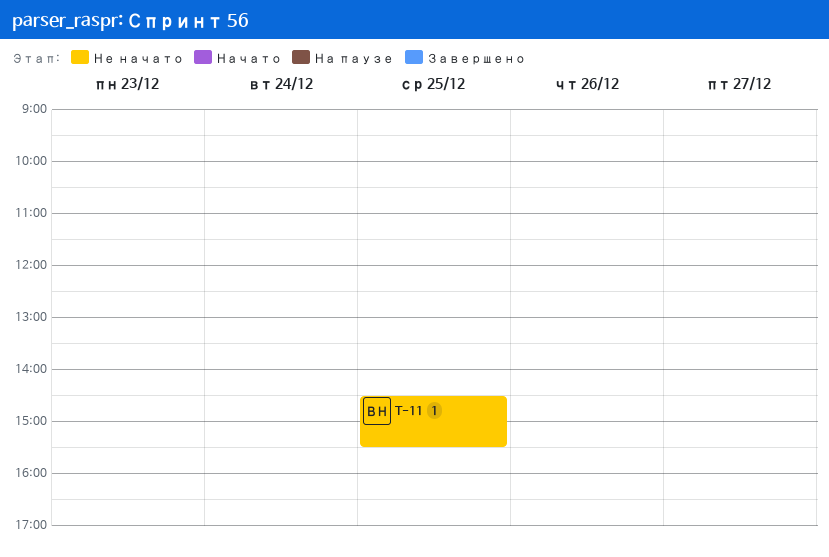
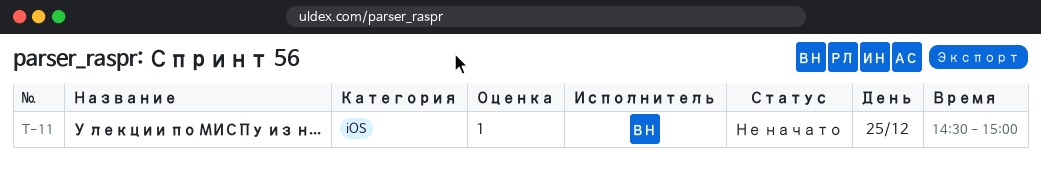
T-11, ends: 15:30 -> 15:00

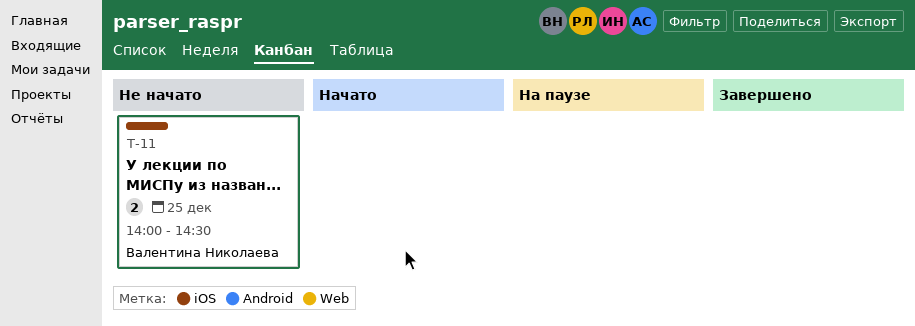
T-11, estimate: 1 -> 2
T-11, begins: 14:30 -> 14:00
T-11, ends: 15:00 -> 14:30

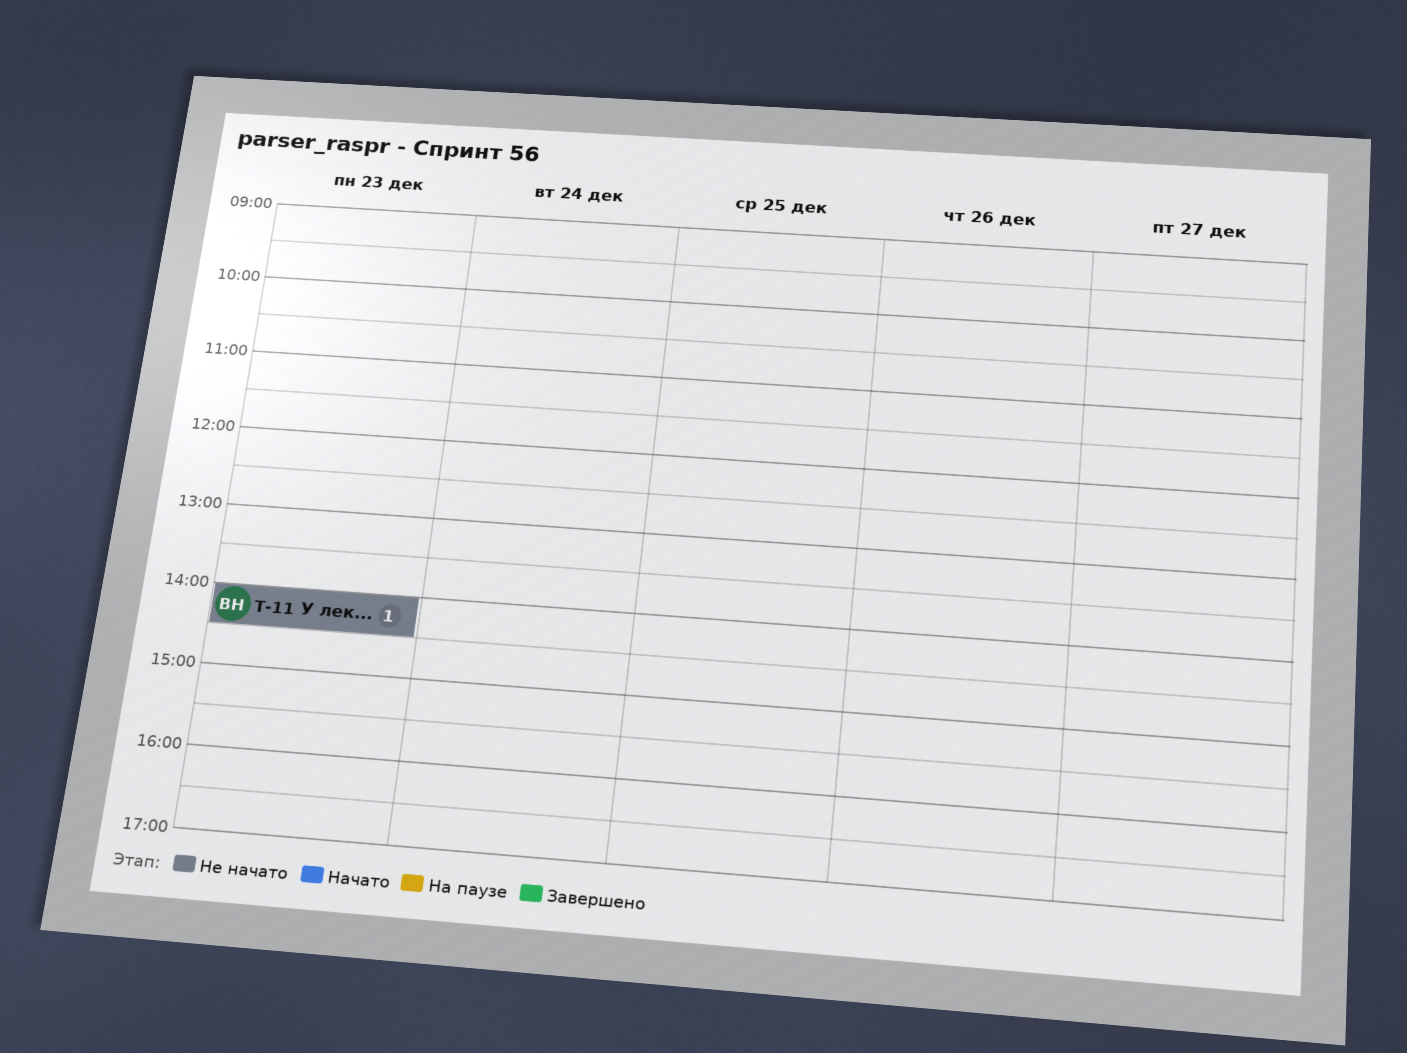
T-11, estimate: 2 -> 1
T-11, day: Dec 25 -> Dec 23

